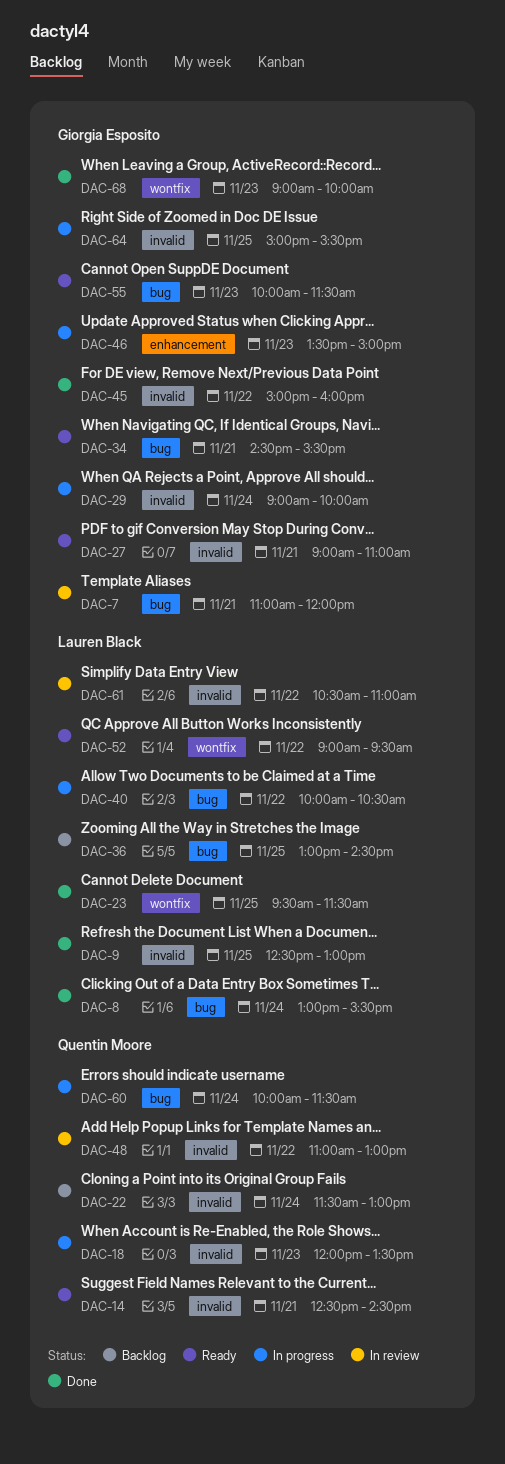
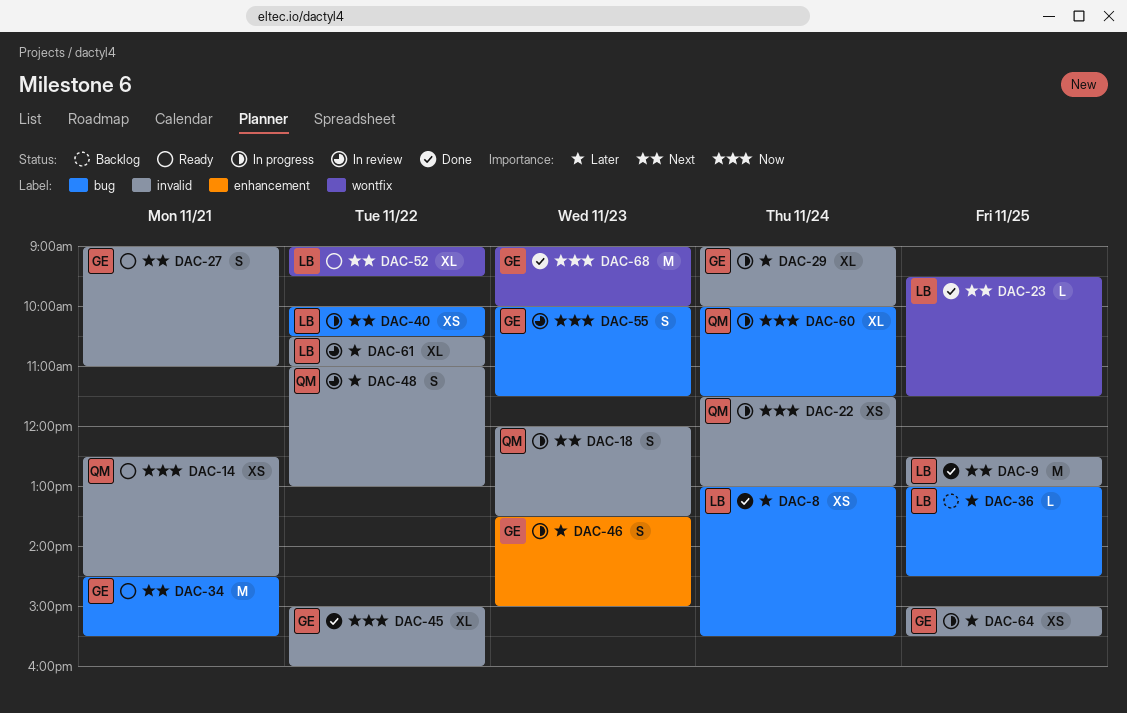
DAC-7: present -> none
DAC-22, status: Backlog -> In progress
DAC-55, status: Ready -> In review

